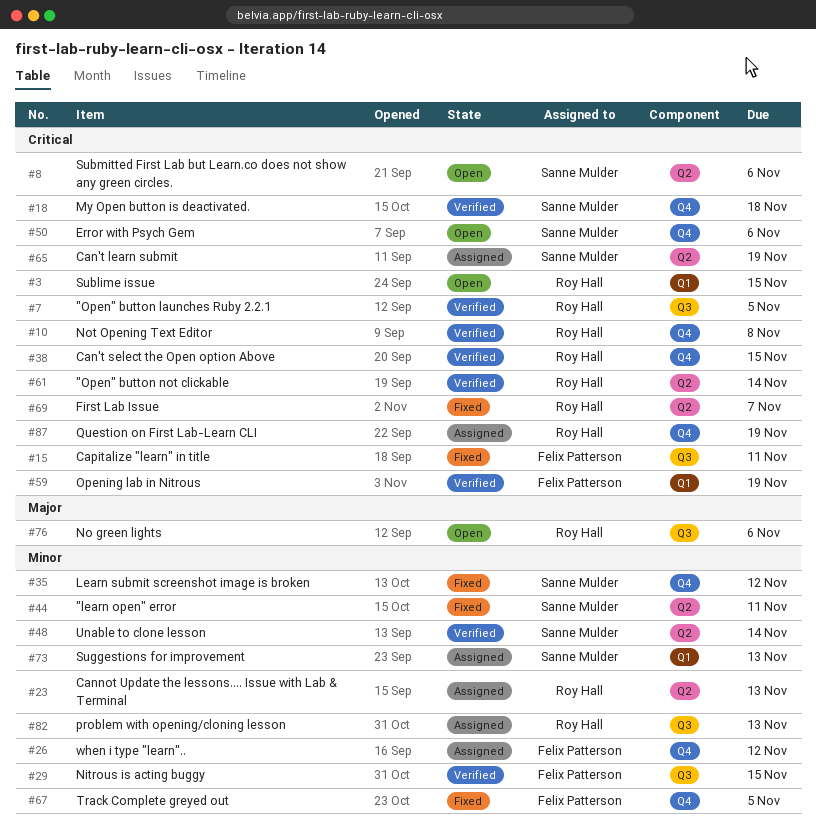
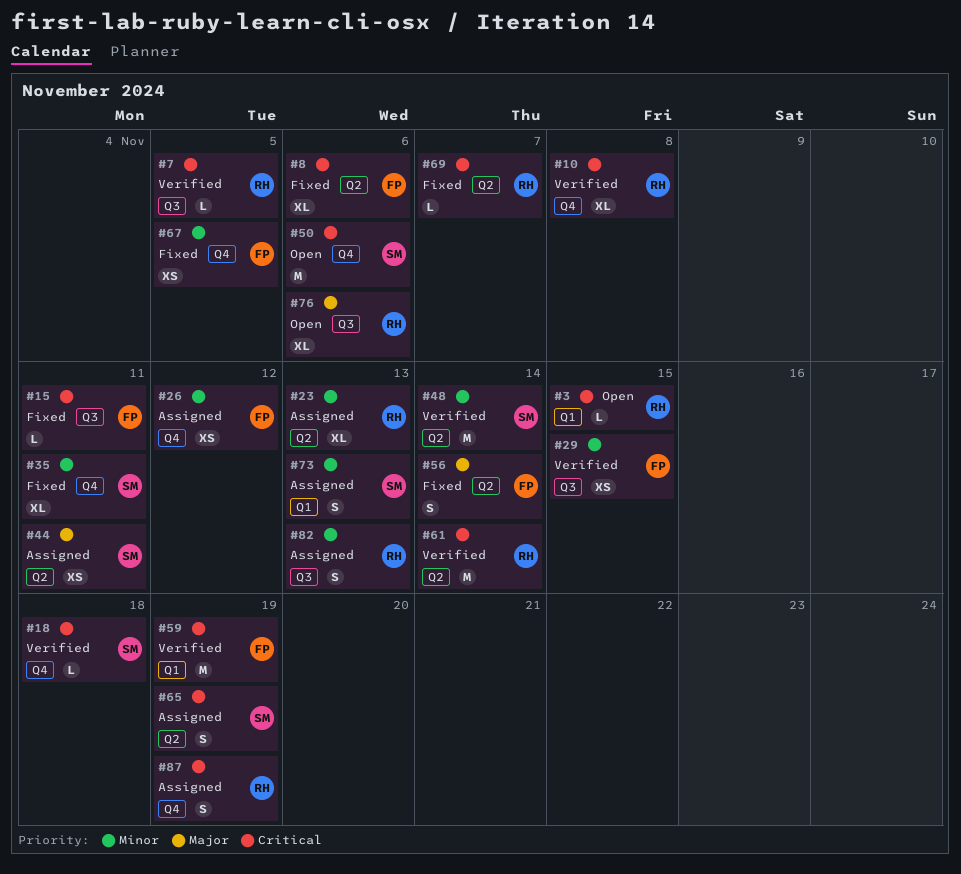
#8, status: Open -> Fixed
#8, owner: Sanne Mulder -> Felix Patterson
#35, due: Nov 12 -> Nov 11
#38: present -> none
#44, status: Fixed -> Assigned
#44, priority: Minor -> Major
#56: none -> present

